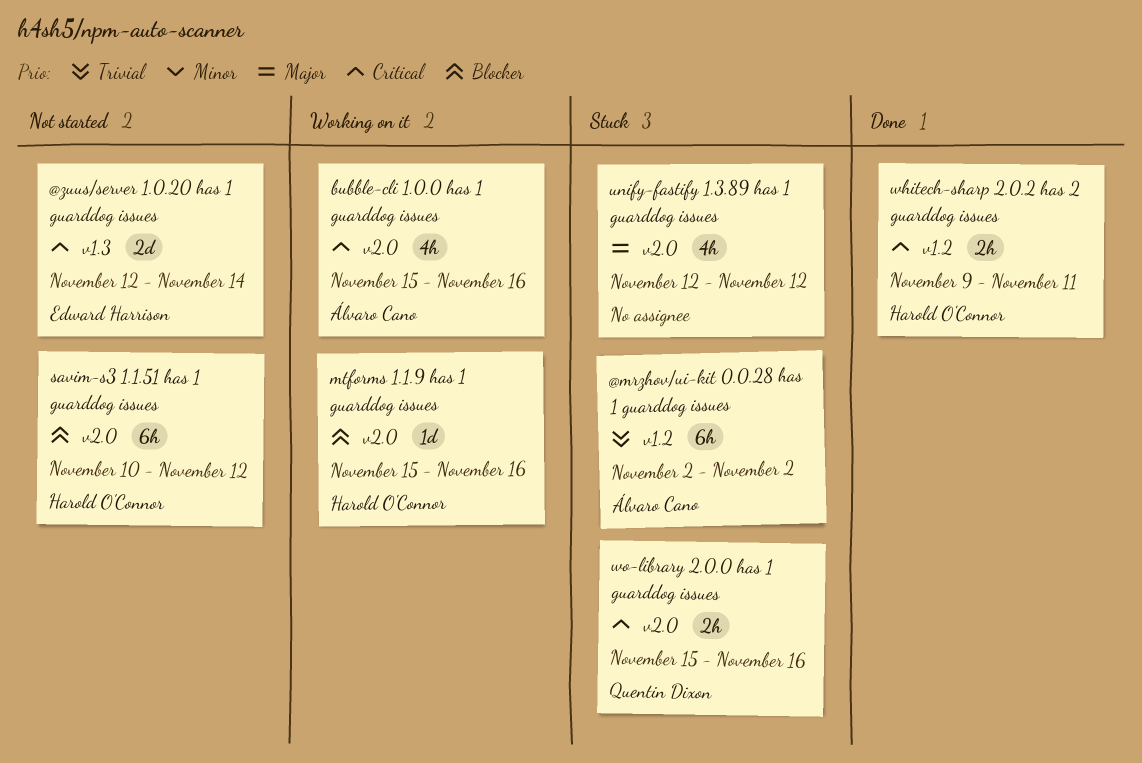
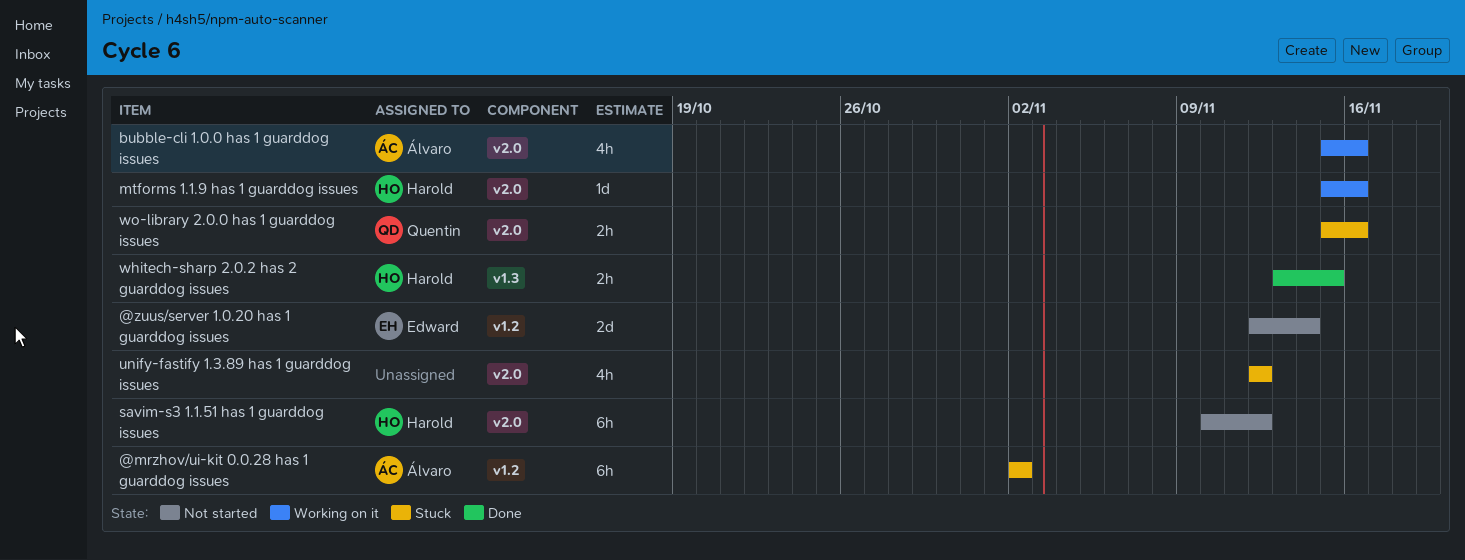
@zuus/server 1.0.20 has 1 guarddog issues, label: v1.3 -> v1.2
whitech-sharp 2.0.2 has 2 guarddog issues, label: v1.2 -> v1.3
whitech-sharp 2.0.2 has 2 guarddog issues, start: Nov 9 -> Nov 13
whitech-sharp 2.0.2 has 2 guarddog issues, due: Nov 11 -> Nov 15

